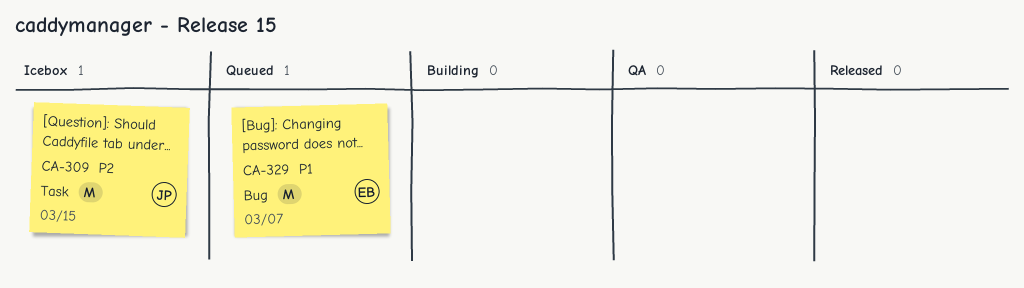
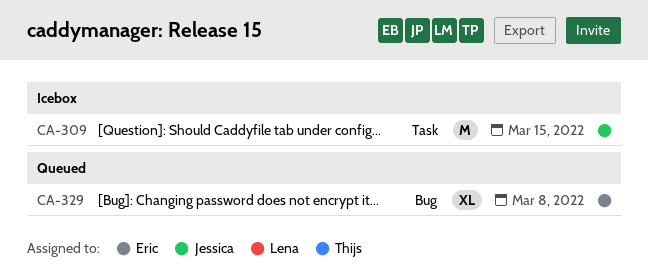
CA-329, estimate: M -> XL
CA-329, due: Mar 7 -> Mar 8

